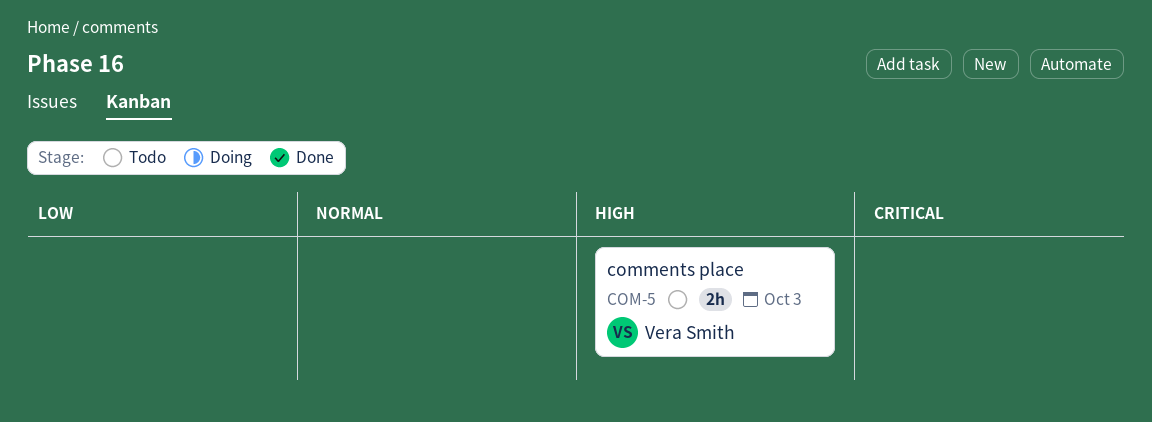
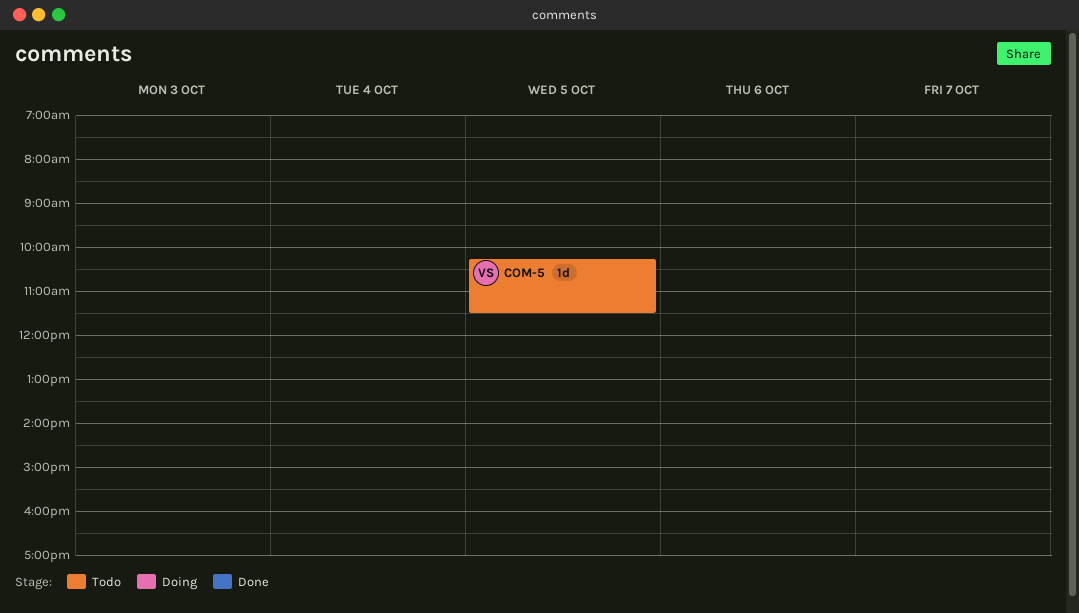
COM-5, estimate: 2h -> 1d
COM-5, day: Oct 3 -> Oct 5

